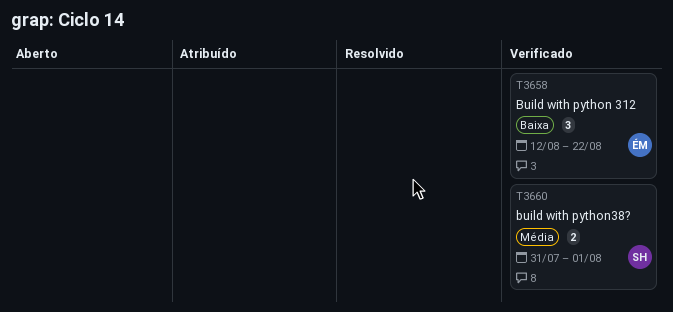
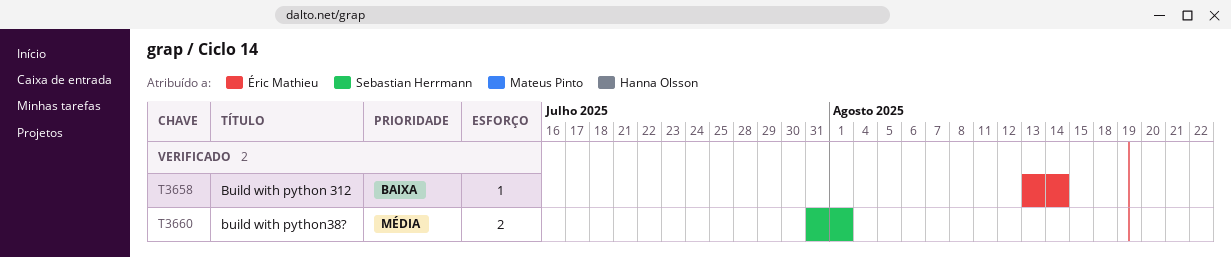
T3658, estimate: 3 -> 1
T3658, start: Aug 12 -> Aug 13
T3658, due: Aug 22 -> Aug 14

